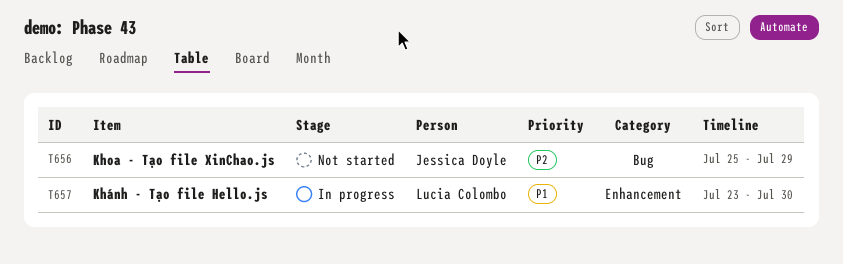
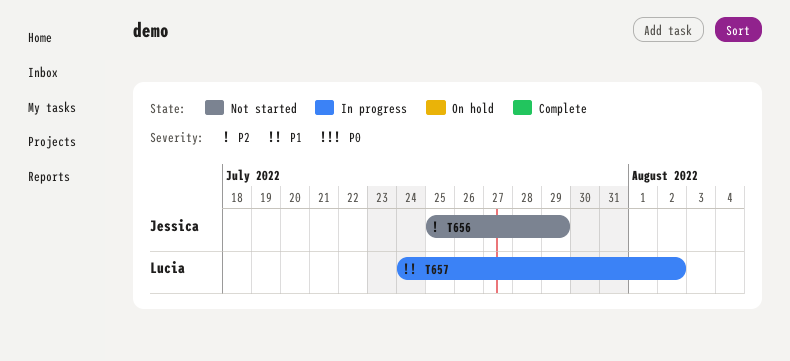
T657, start: Jul 23 -> Jul 24
T657, due: Jul 30 -> Aug 2

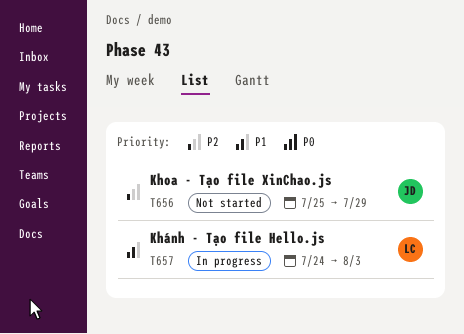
T657, due: Aug 2 -> Aug 3

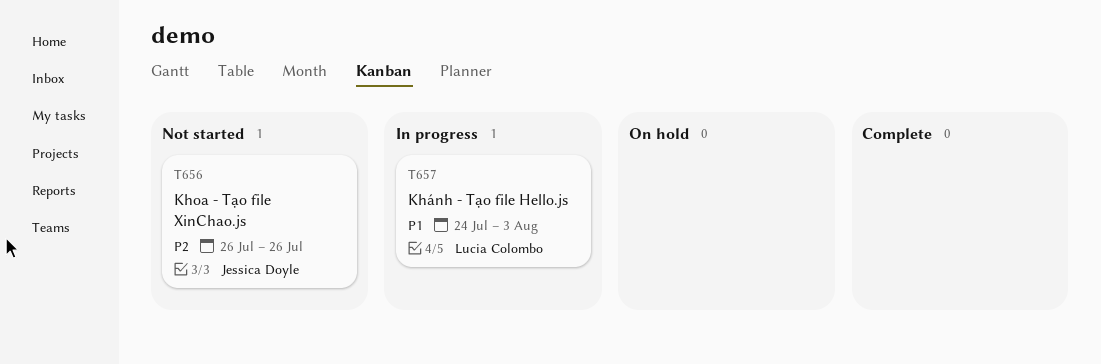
T656, start: Jul 25 -> Jul 26
T656, due: Jul 29 -> Jul 26

